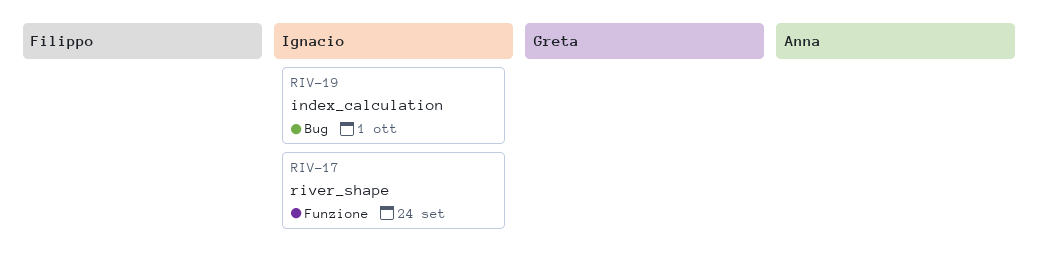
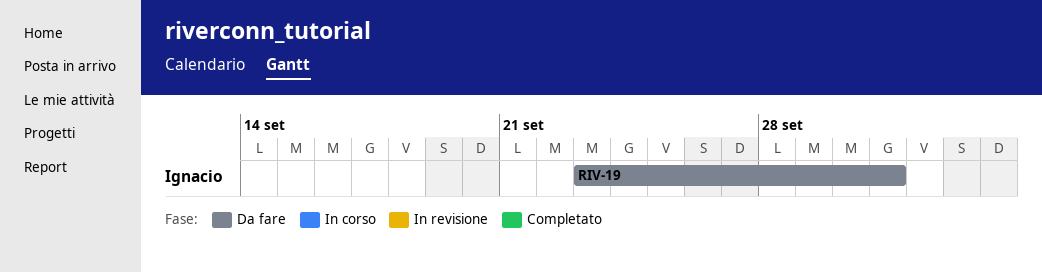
RIV-17: present -> none

